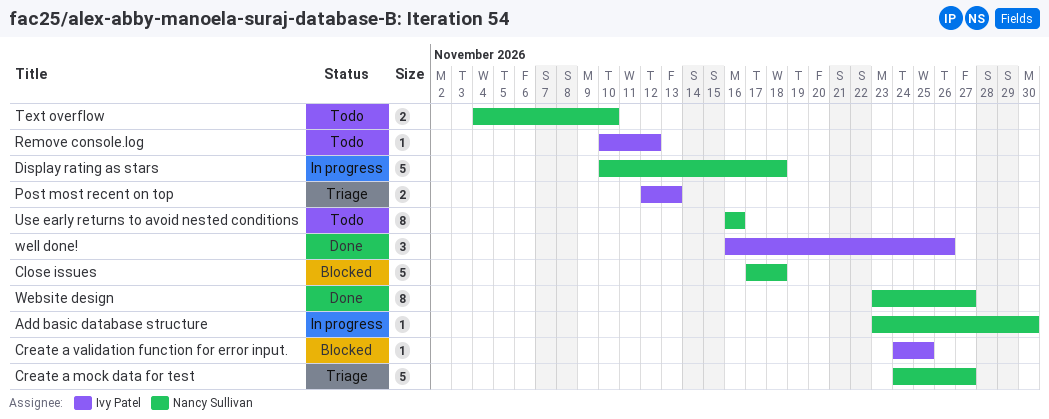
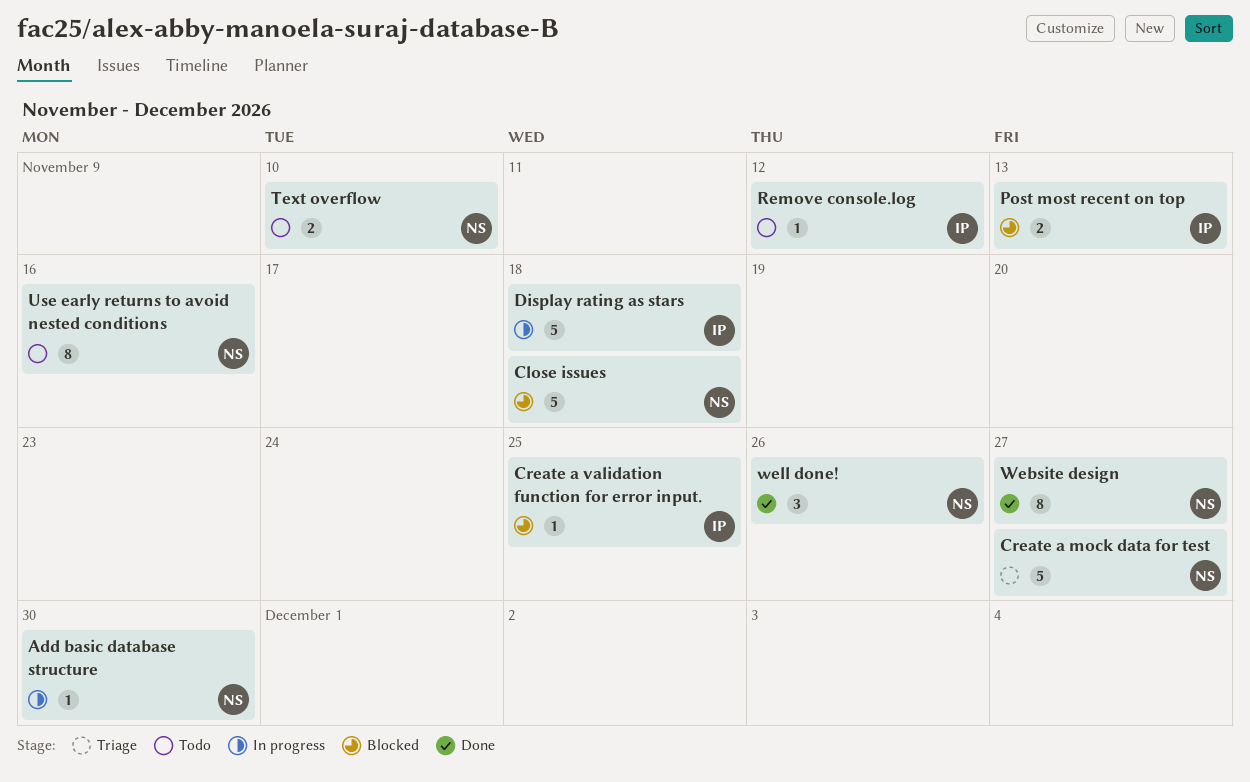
Display rating as stars, owner: Nancy Sullivan -> Ivy Patel
Post most recent on top, status: Triage -> Blocked
well done!, owner: Ivy Patel -> Nancy Sullivan

